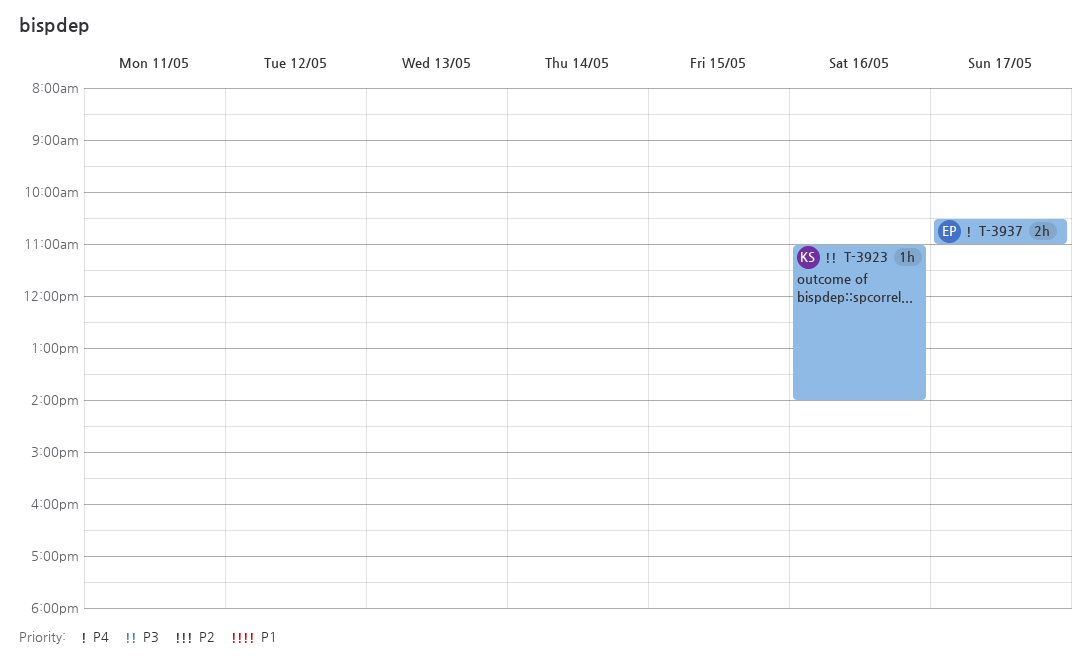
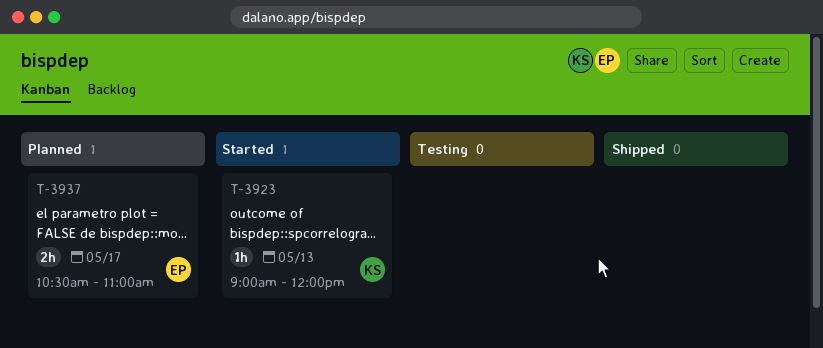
T-3923, day: May 16 -> May 13
T-3923, begins: 11:00 -> 09:00
T-3923, ends: 14:00 -> 12:00

